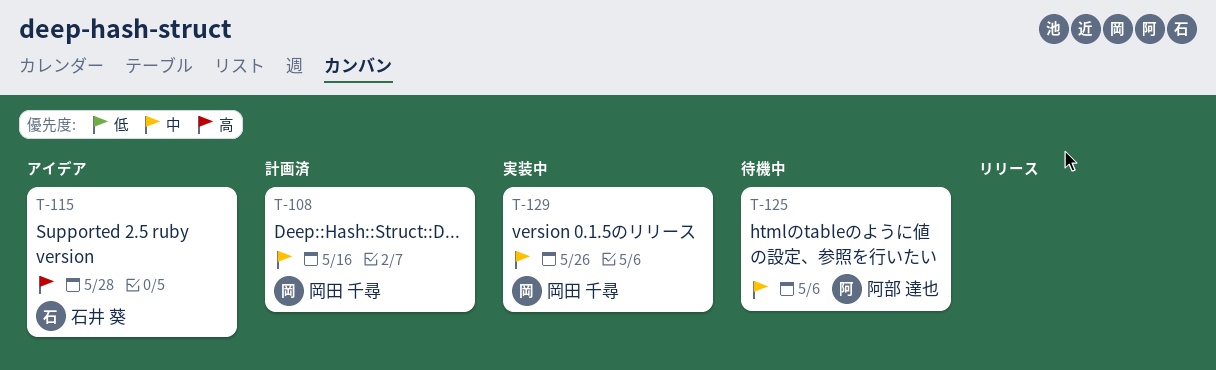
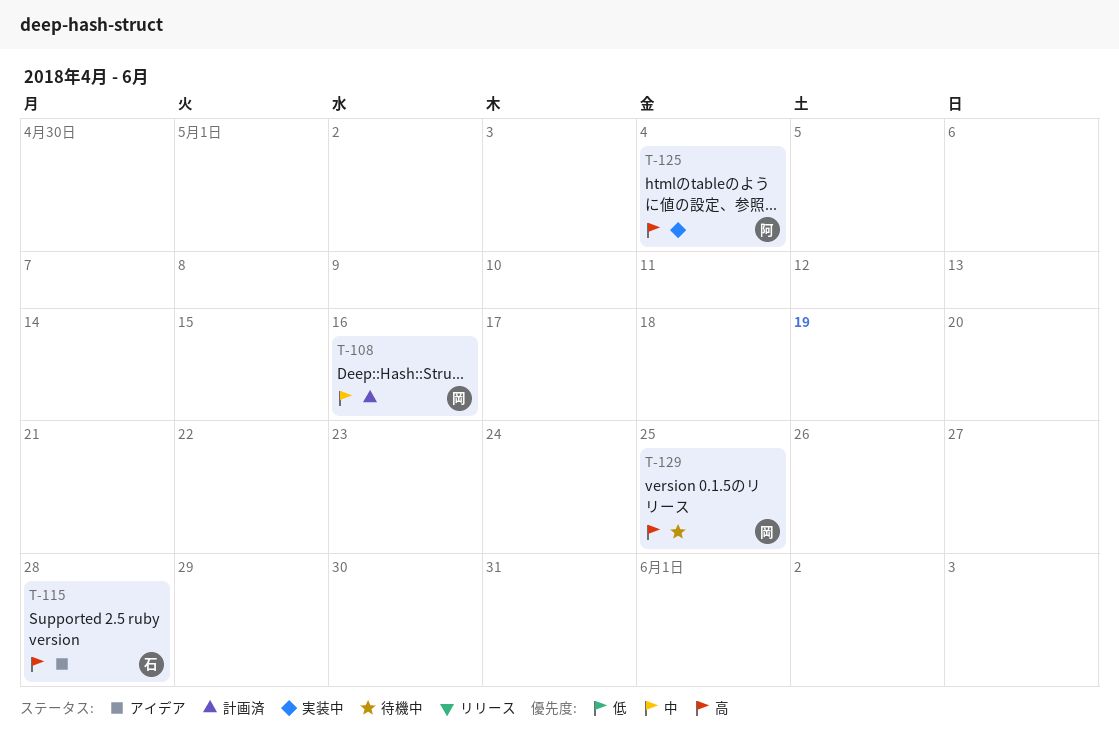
T-125, status: 待機中 -> 実装中
T-125, priority: 中 -> 高
T-125, due: May 6 -> May 4
T-129, status: 実装中 -> 待機中
T-129, priority: 中 -> 高
T-129, due: May 26 -> May 25

